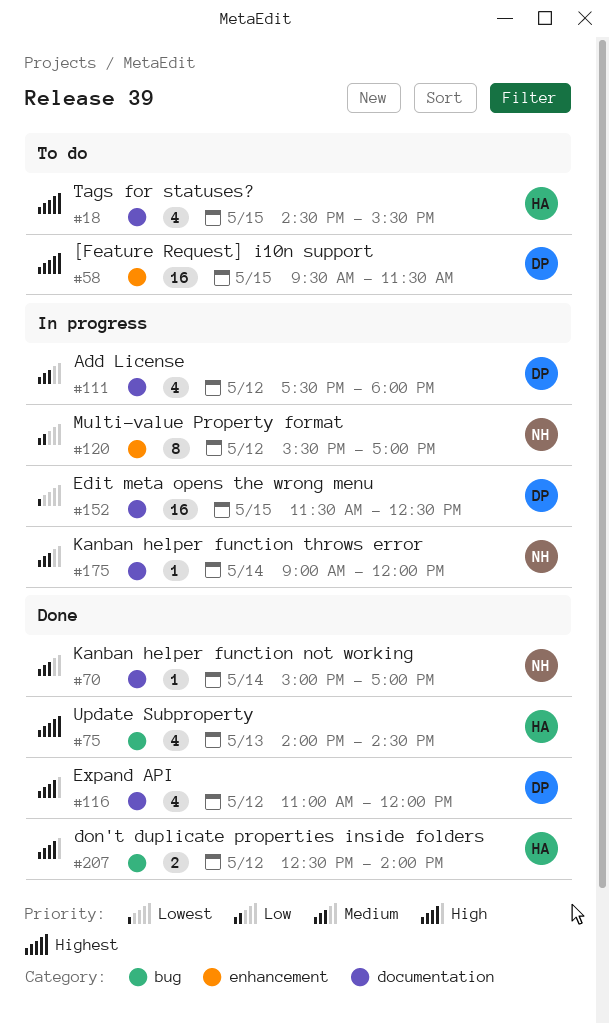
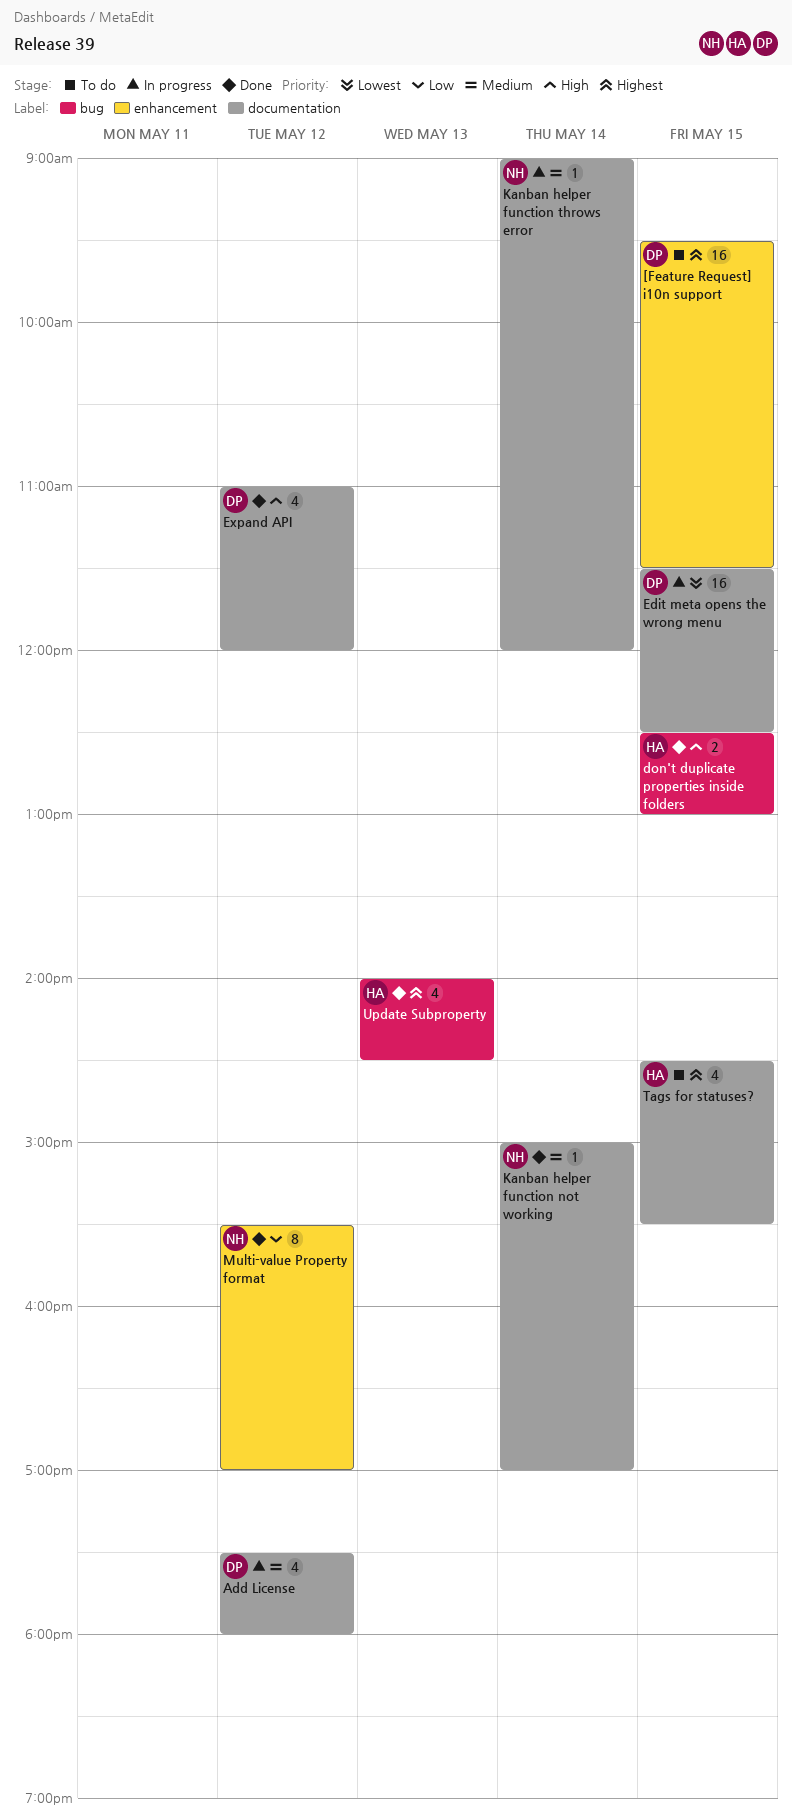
don't duplicate properties inside folders, day: May 12 -> May 15
don't duplicate properties inside folders, ends: 14:00 -> 13:00
Multi-value Property format, status: In progress -> Done

